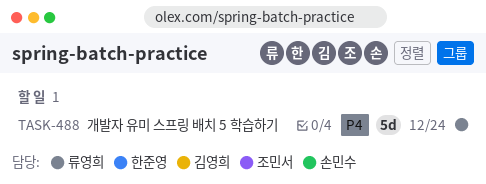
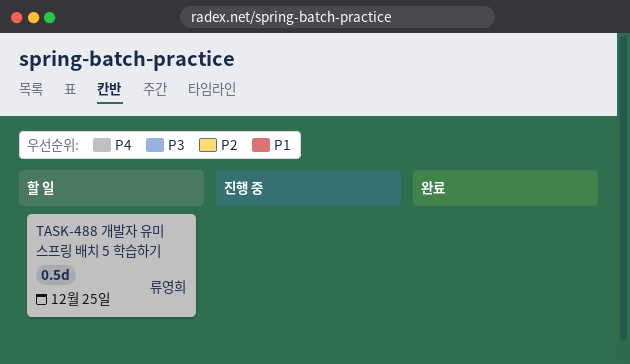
TASK-488, estimate: 5d -> 0.5d
TASK-488, due: Dec 24 -> Dec 25

